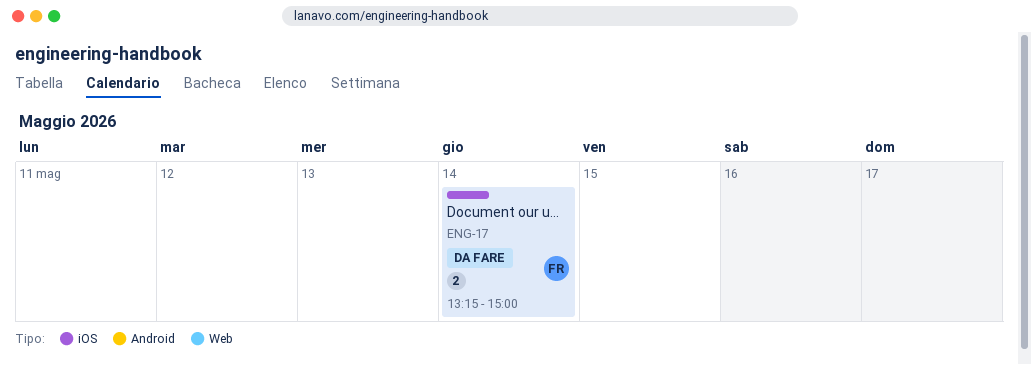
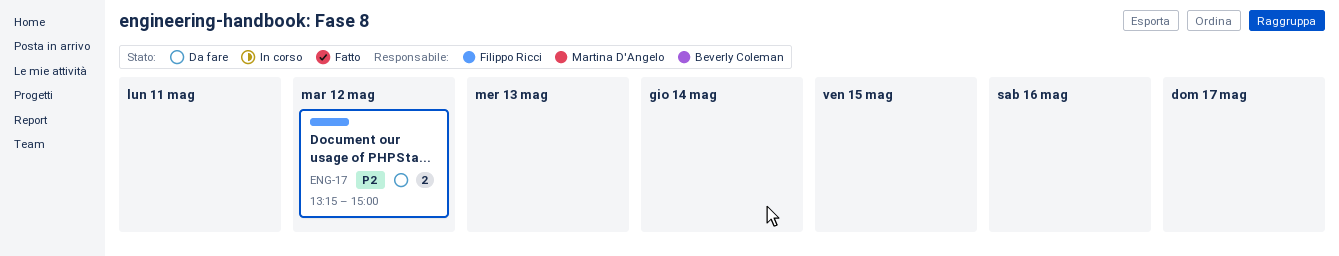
ENG-17, day: May 14 -> May 12

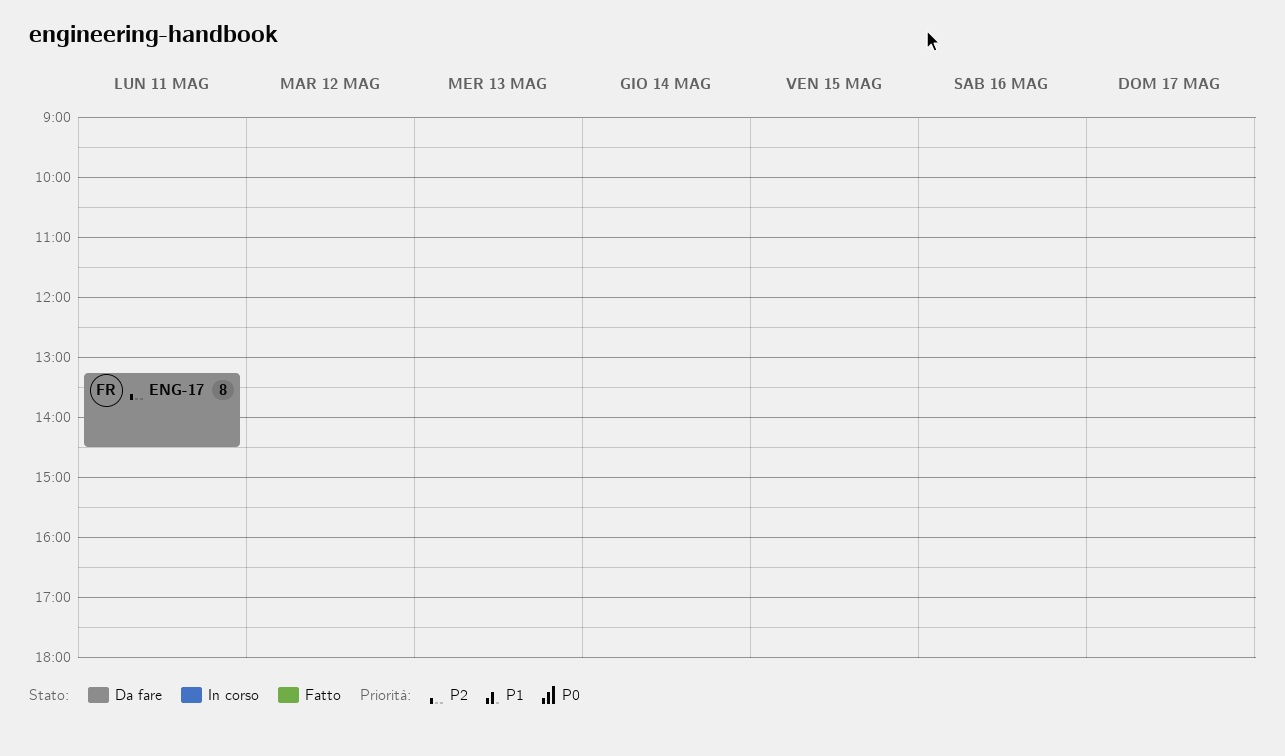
ENG-17, estimate: 2 -> 8
ENG-17, day: May 12 -> May 11
ENG-17, ends: 15:00 -> 14:30

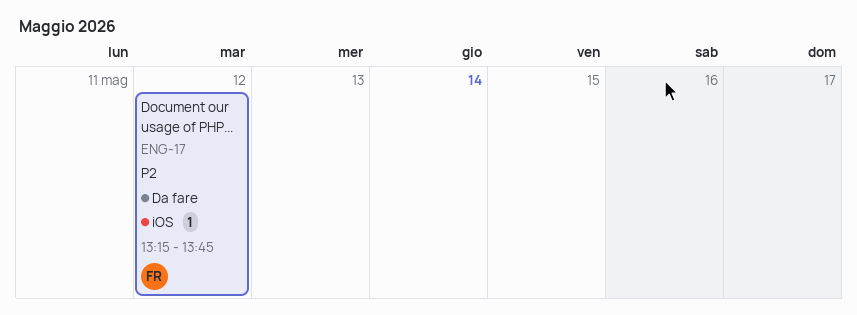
ENG-17, estimate: 8 -> 1
ENG-17, day: May 11 -> May 12
ENG-17, ends: 14:30 -> 13:45

